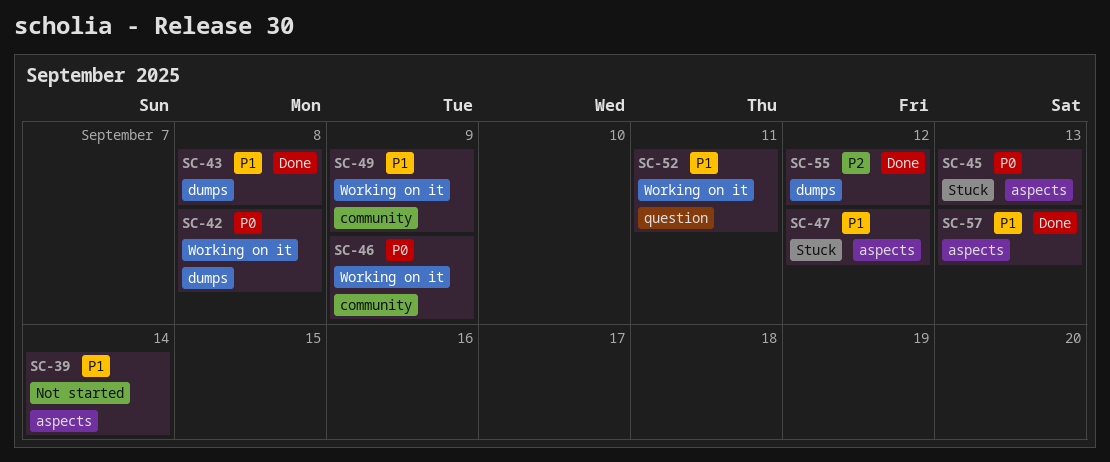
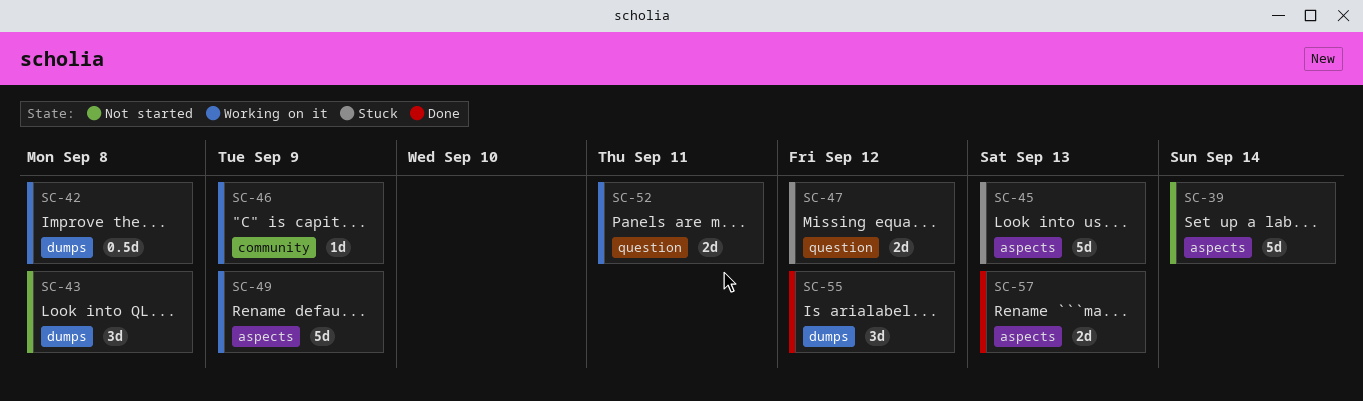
SC-43, status: Done -> Not started
SC-47, label: aspects -> question
SC-49, label: community -> aspects

